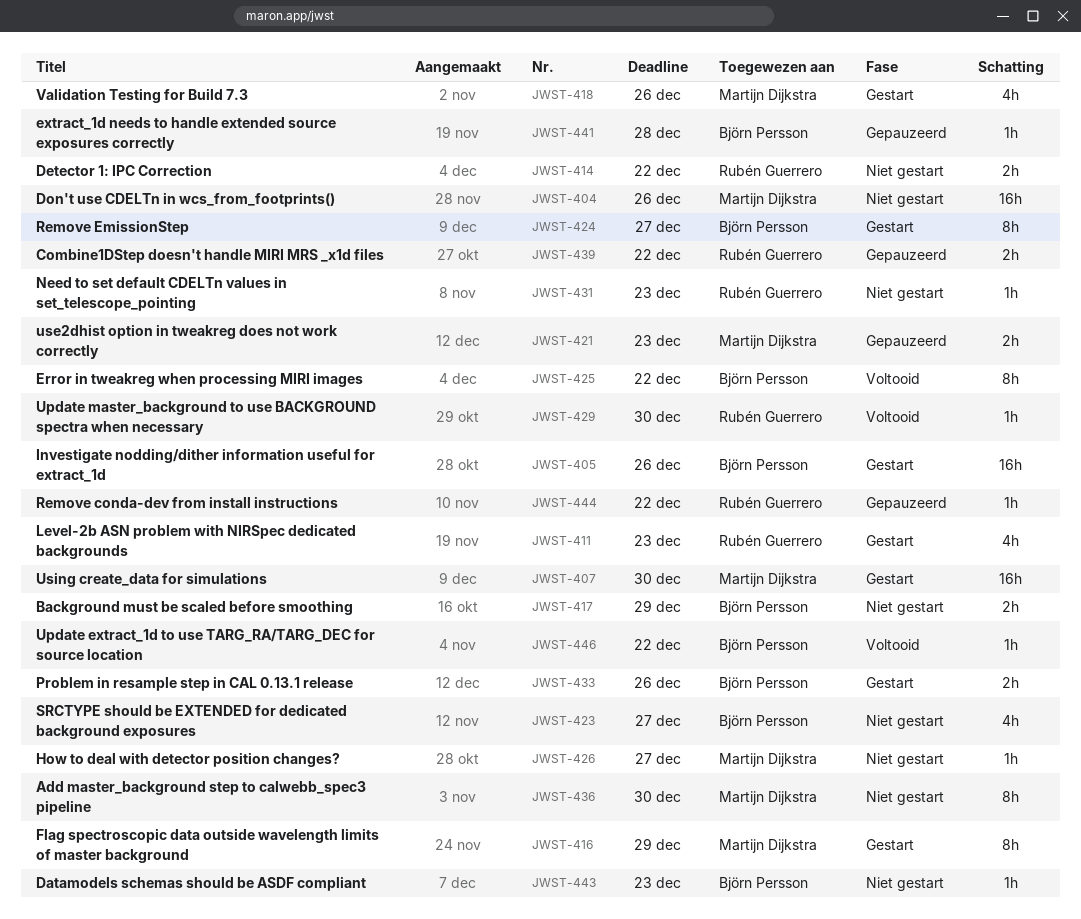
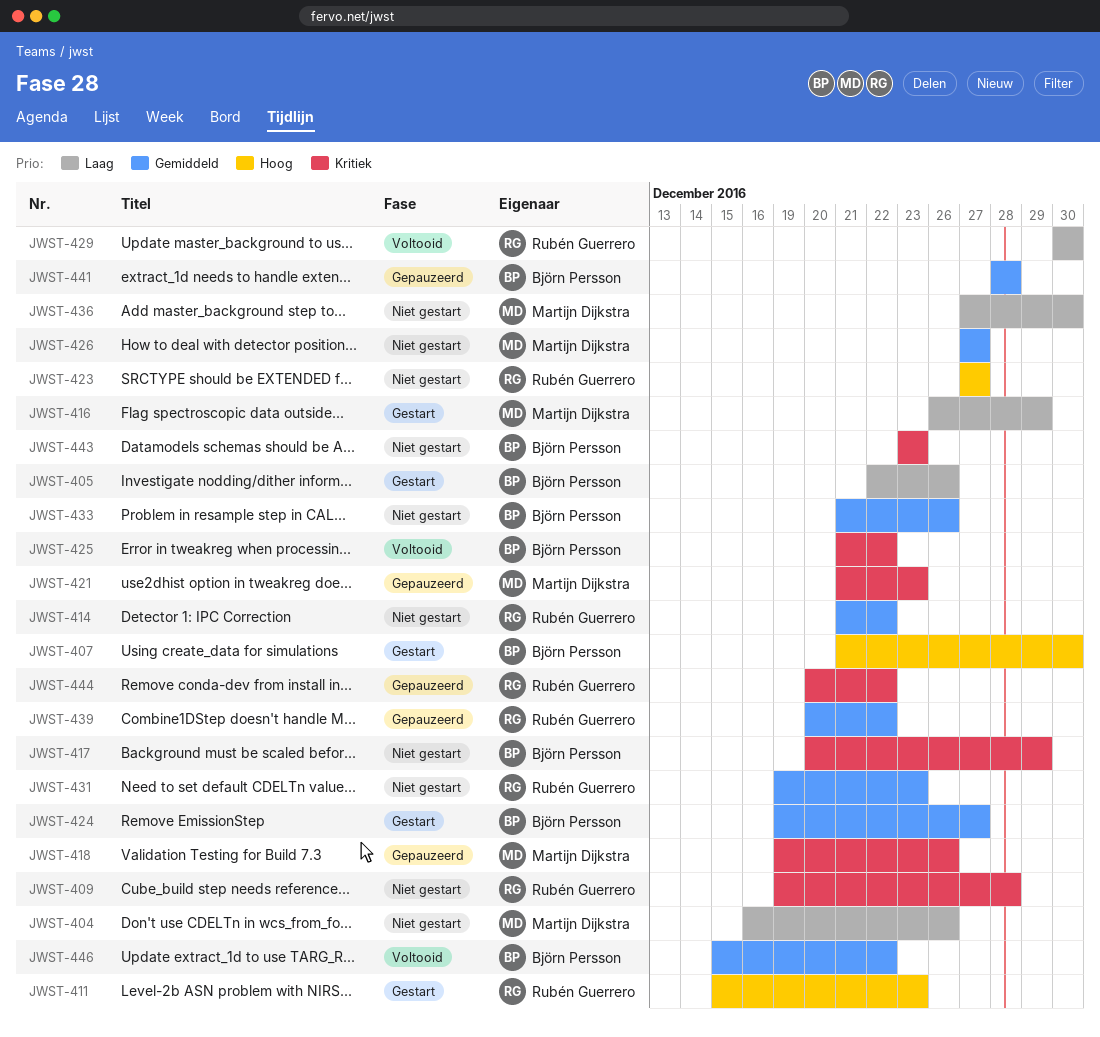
JWST-407, owner: Martijn Dijkstra -> Björn Persson
JWST-409: none -> present
JWST-418, status: Gestart -> Gepauzeerd
JWST-423, owner: Björn Persson -> Rubén Guerrero
JWST-433, status: Gestart -> Niet gestart

